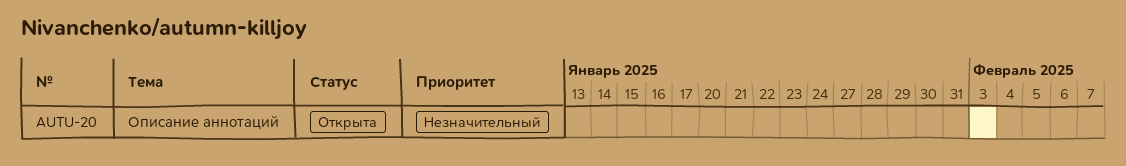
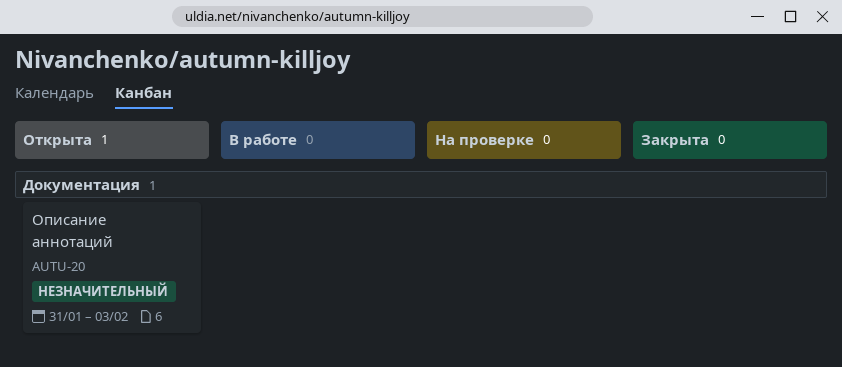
AUTU-20, start: Feb 3 -> Jan 31

